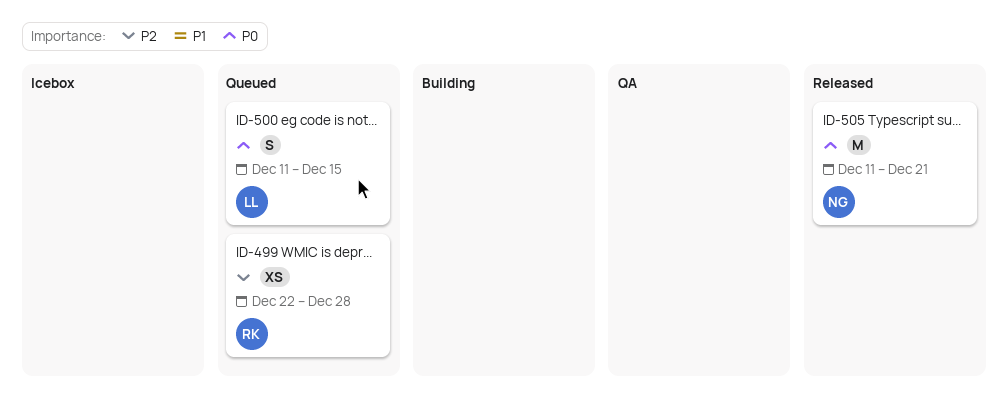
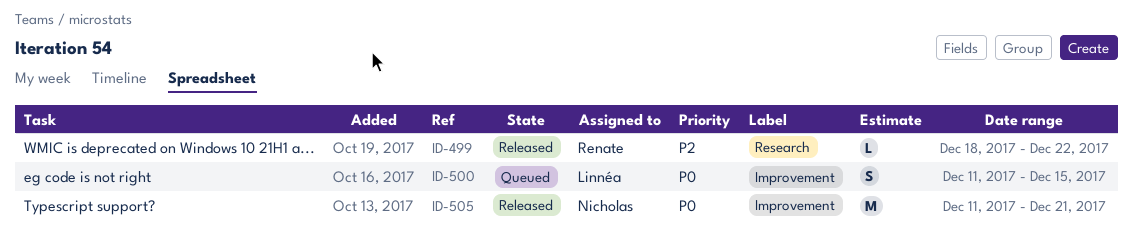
ID-499, status: Queued -> Released
ID-499, estimate: XS -> L
ID-499, start: Dec 22 -> Dec 18
ID-499, due: Dec 28 -> Dec 22

